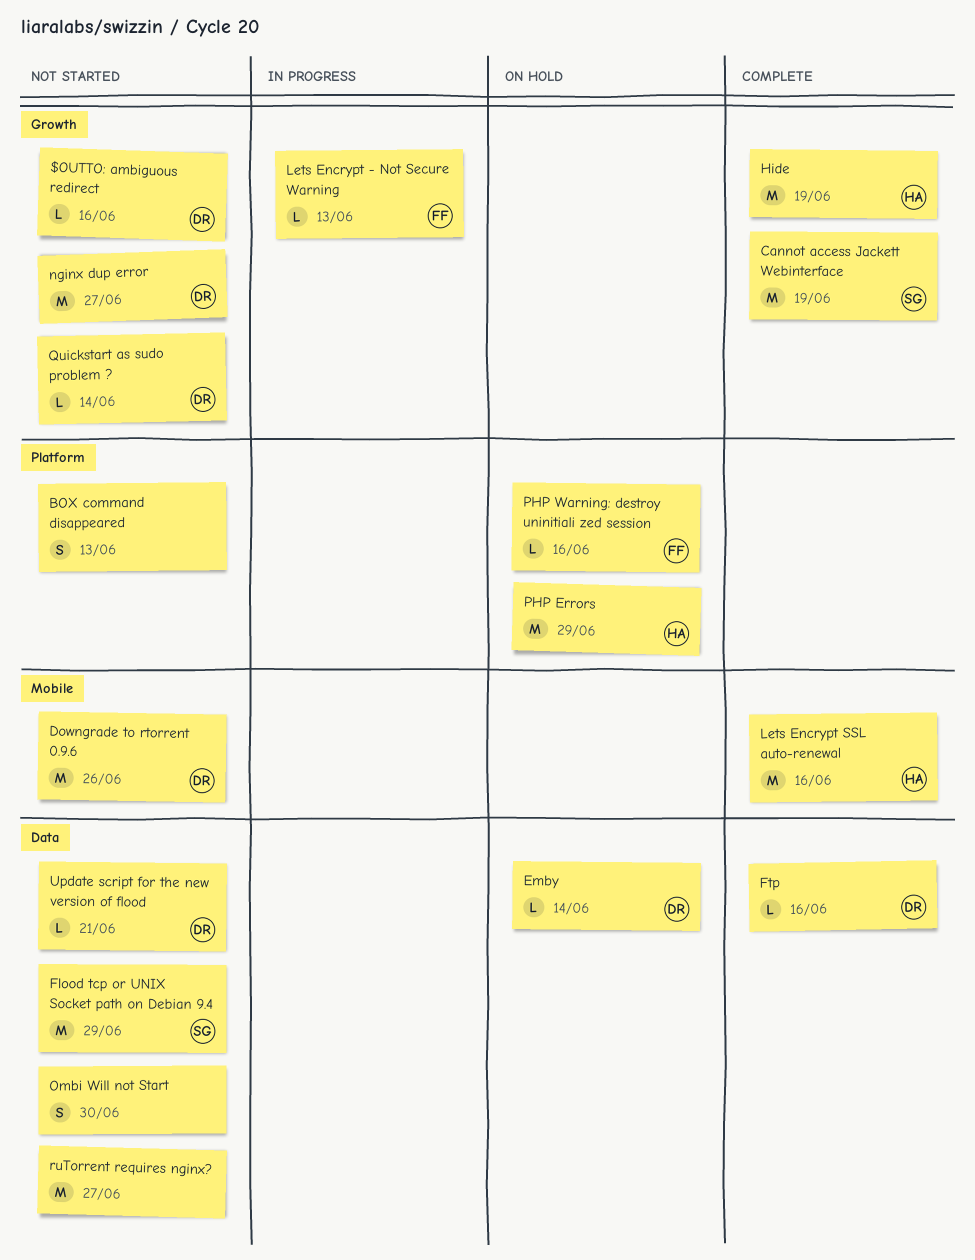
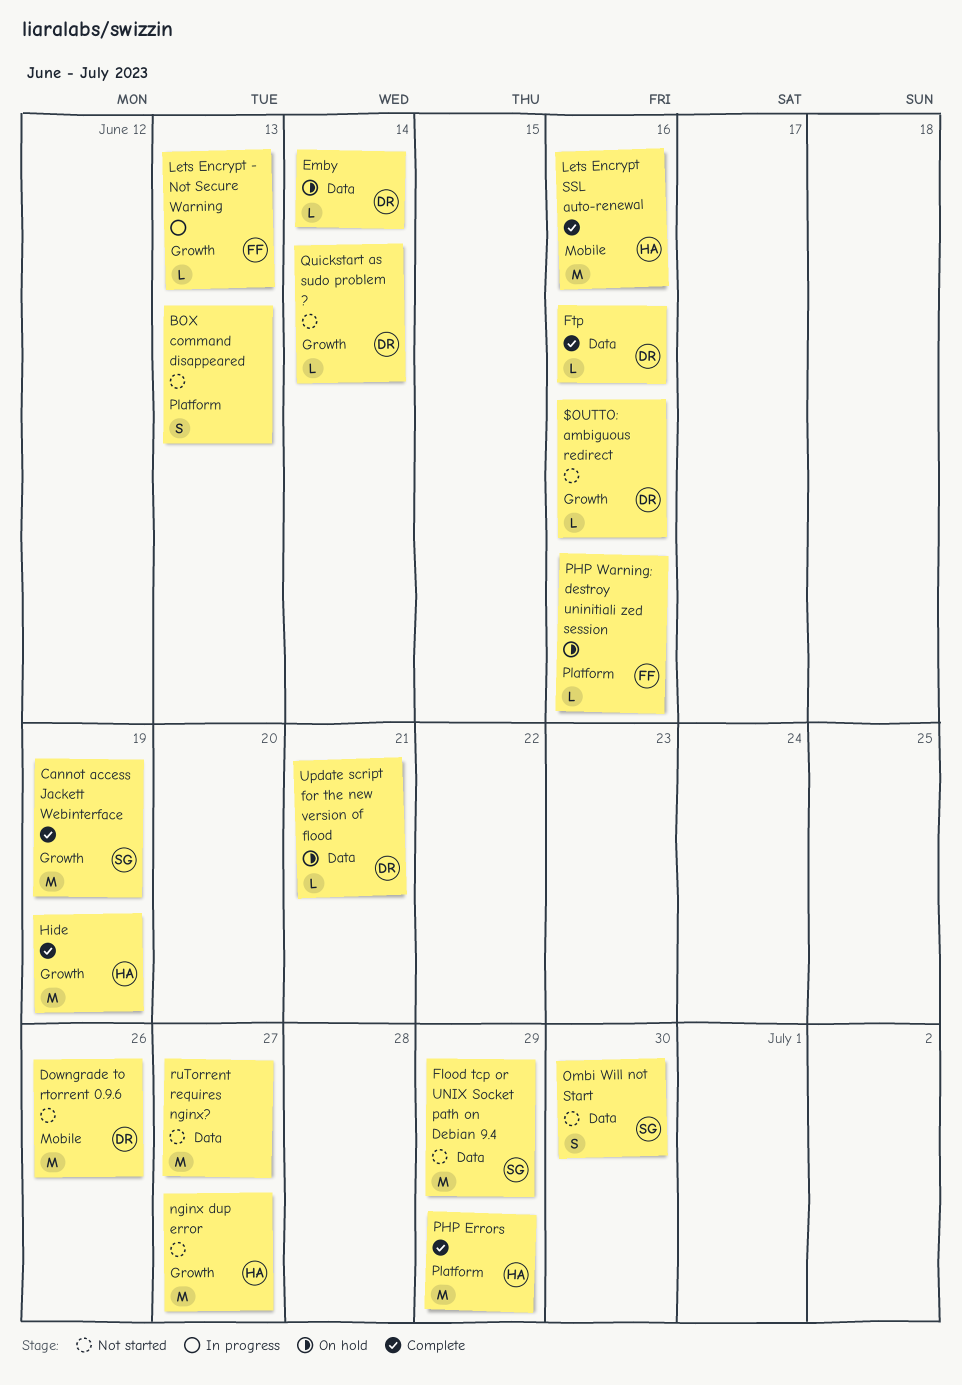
nginx dup error, owner: DR -> HA
Ombi Will not Start, owner: none -> SG
PHP Errors, status: On hold -> Complete
Update script for the new version of flood, status: Not started -> On hold

